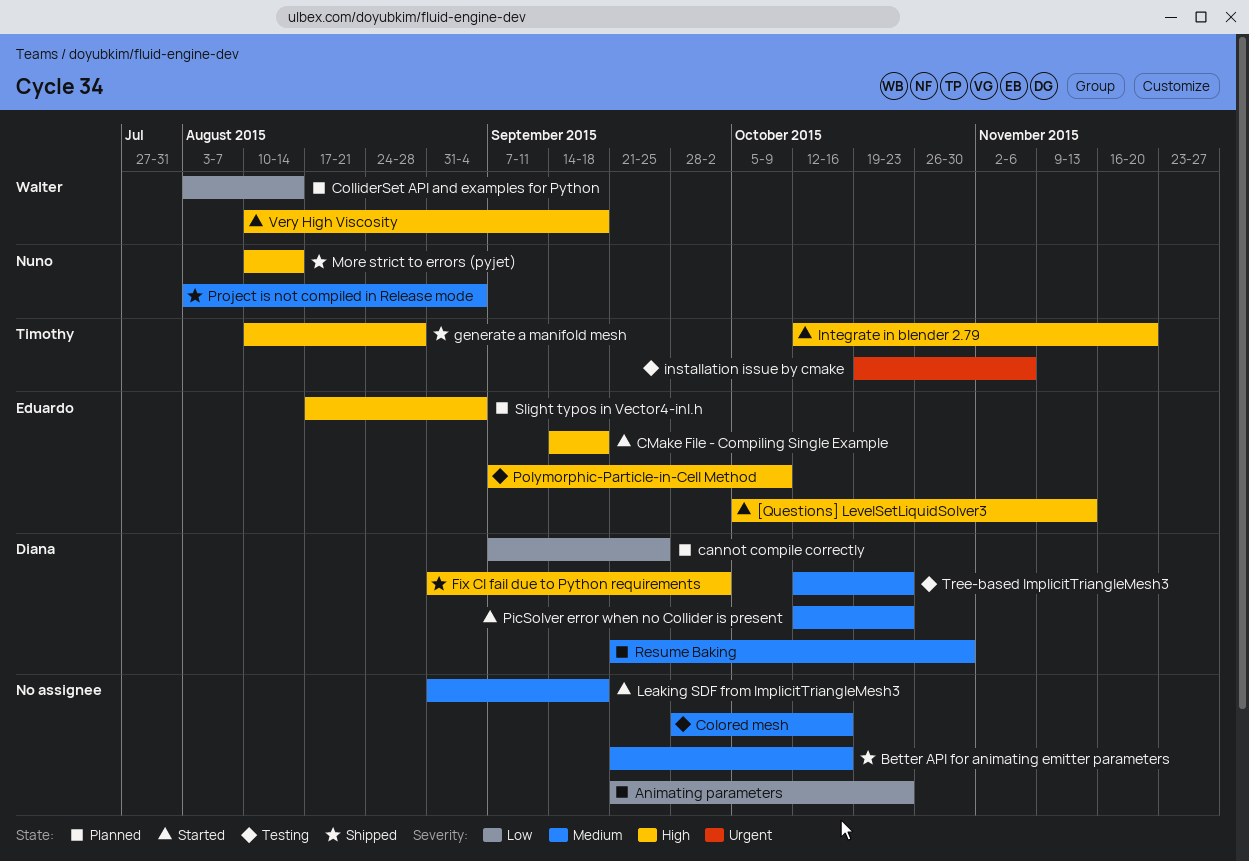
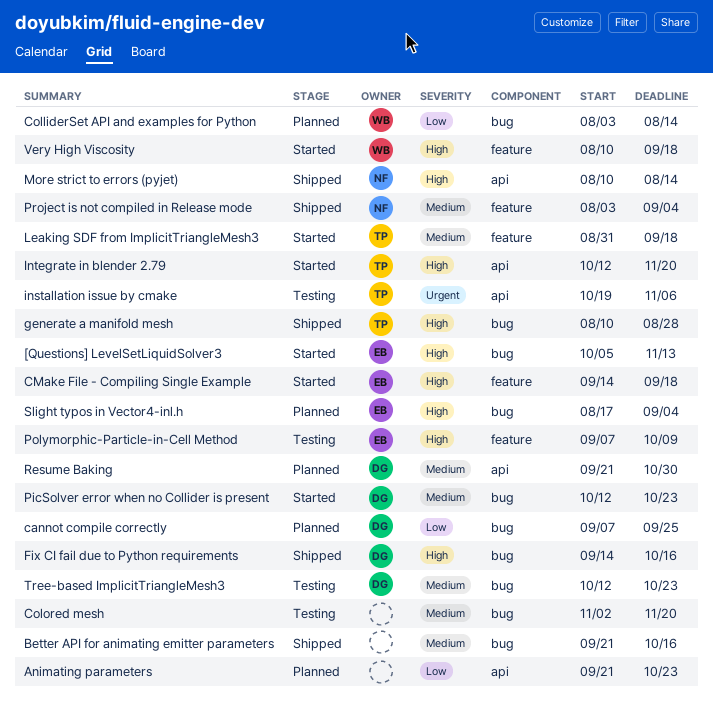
Colored mesh, start: Sep 28 -> Nov 2
Colored mesh, due: Oct 16 -> Nov 20
Fix CI fail due to Python requirements, start: Aug 31 -> Sep 14
Fix CI fail due to Python requirements, due: Oct 2 -> Oct 16
Leaking SDF from ImplicitTriangleMesh3, owner: none -> Timothy

